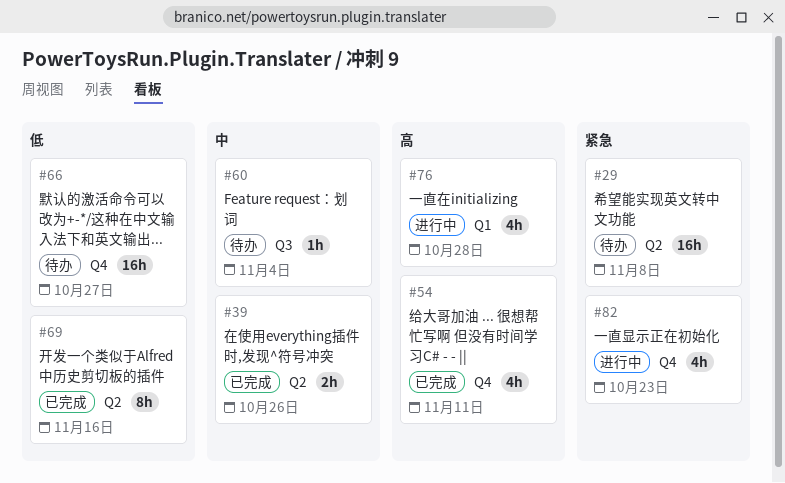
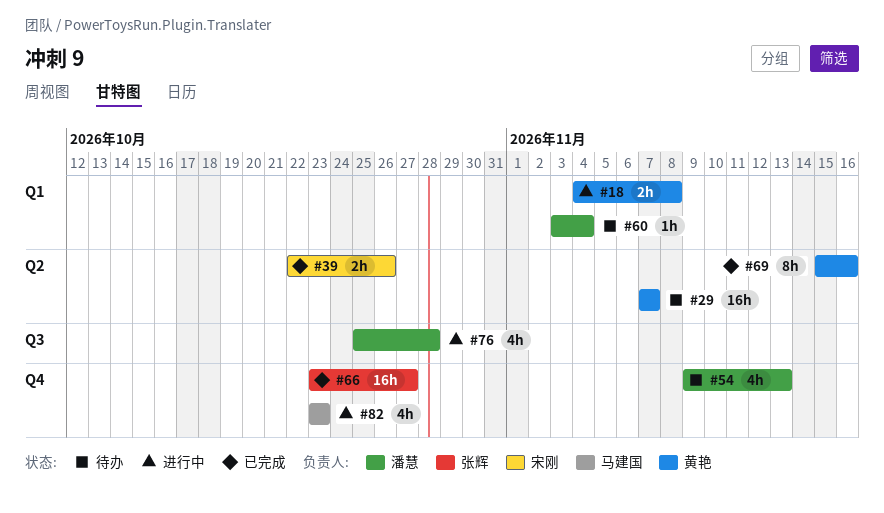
#18: none -> present
#29, due: Nov 8 -> Nov 7
#54, status: 已完成 -> 待办
#54, due: Nov 11 -> Nov 13
#60, label: Q3 -> Q1
#66, status: 待办 -> 已完成
#76, label: Q1 -> Q3

